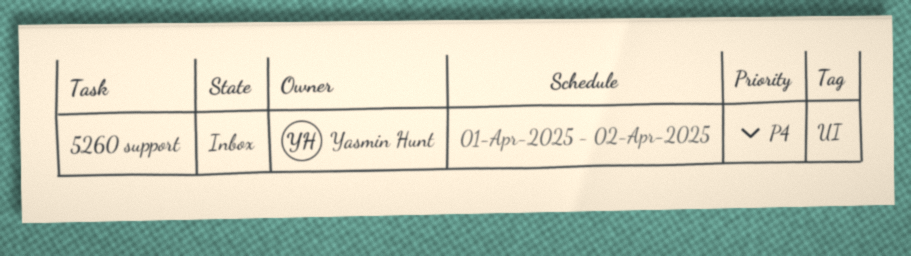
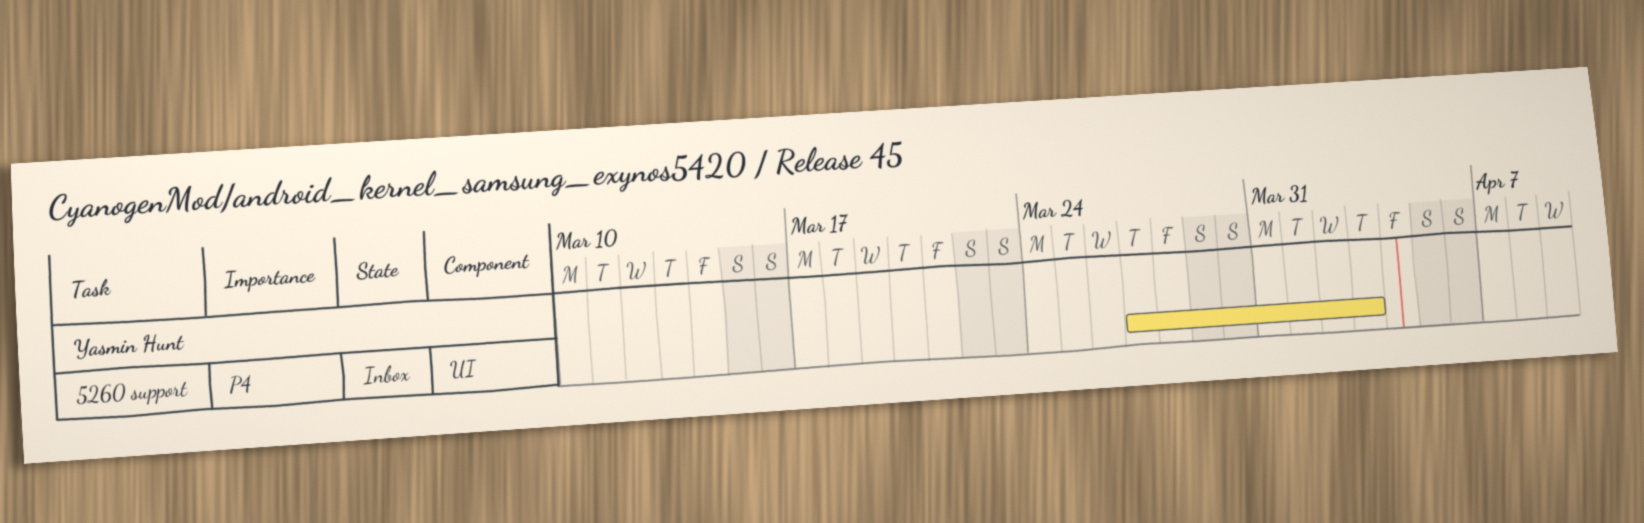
5260 support, start: Apr 1 -> Mar 27
5260 support, due: Apr 2 -> Apr 3

